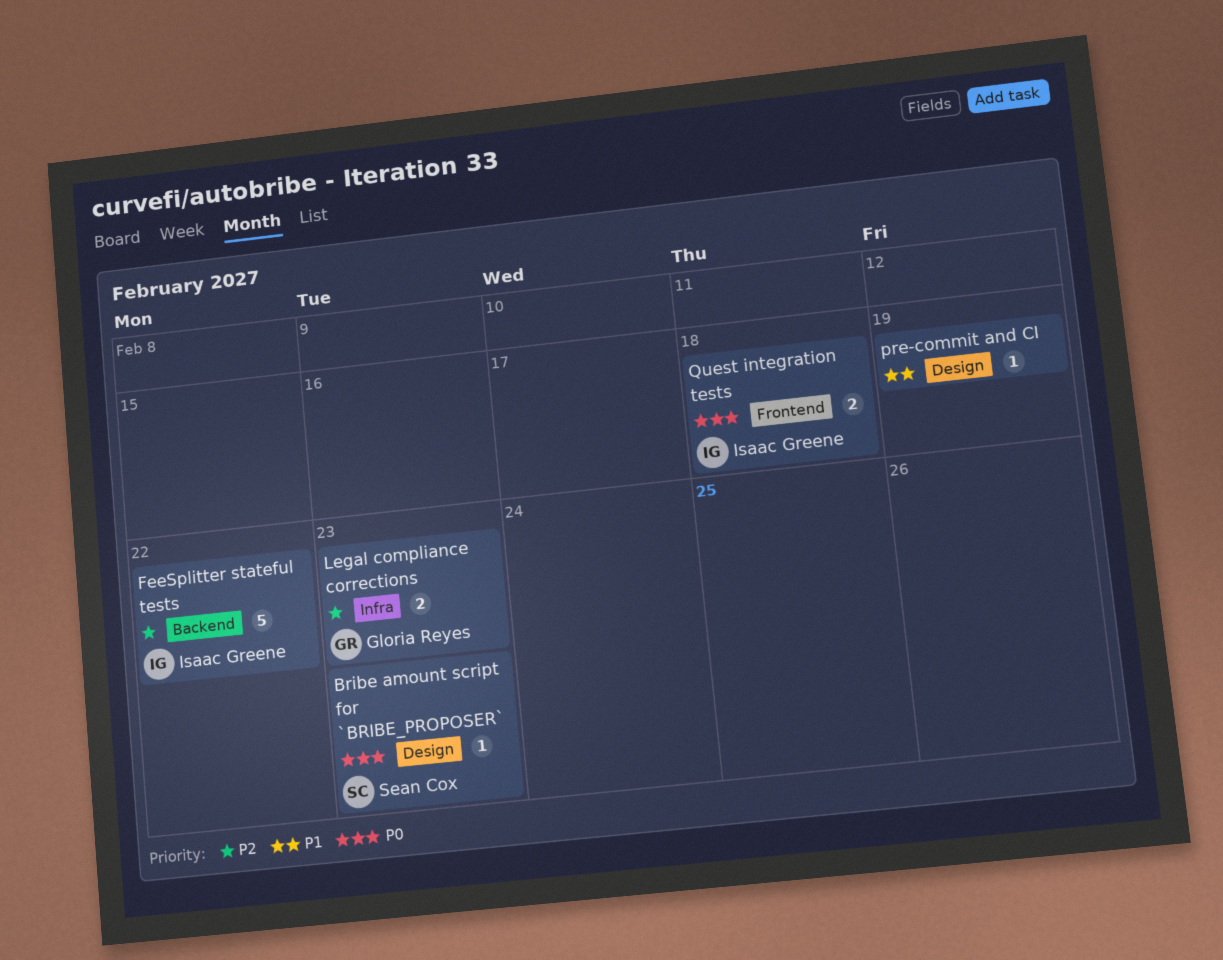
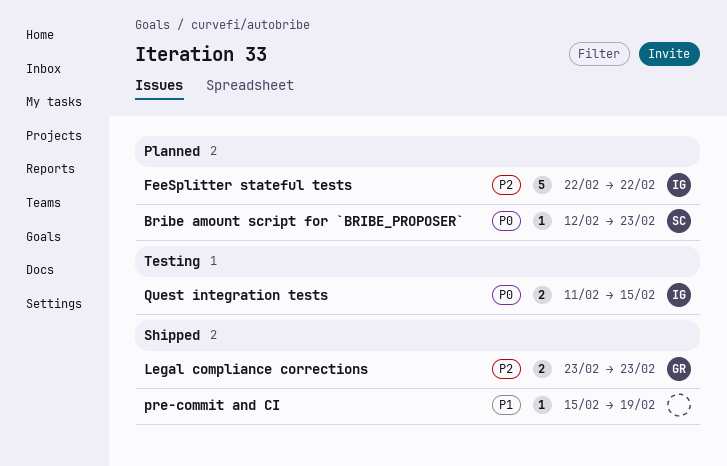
Quest integration tests, due: Feb 18 -> Feb 15

